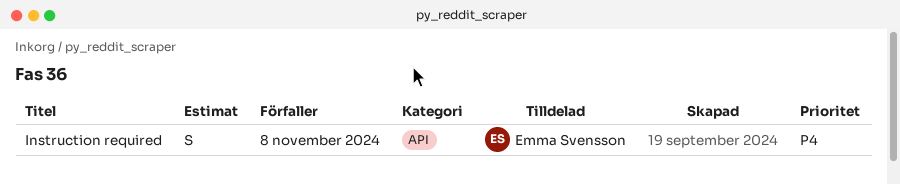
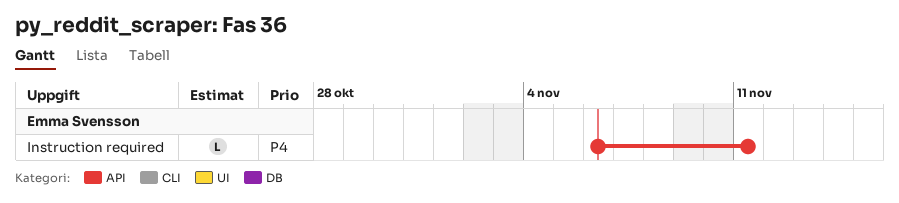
Instruction required, estimate: S -> L
Instruction required, due: Nov 8 -> Nov 11

